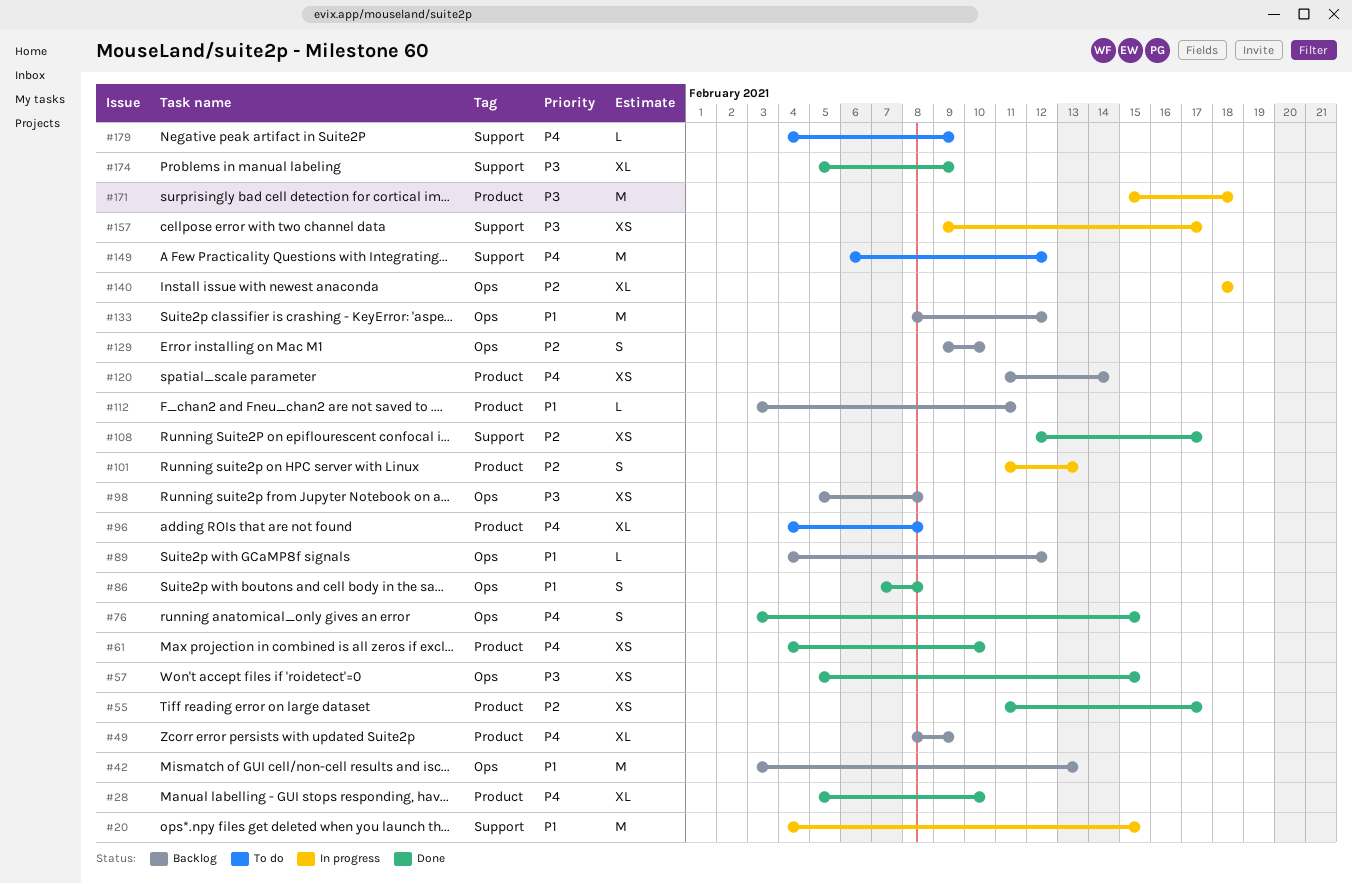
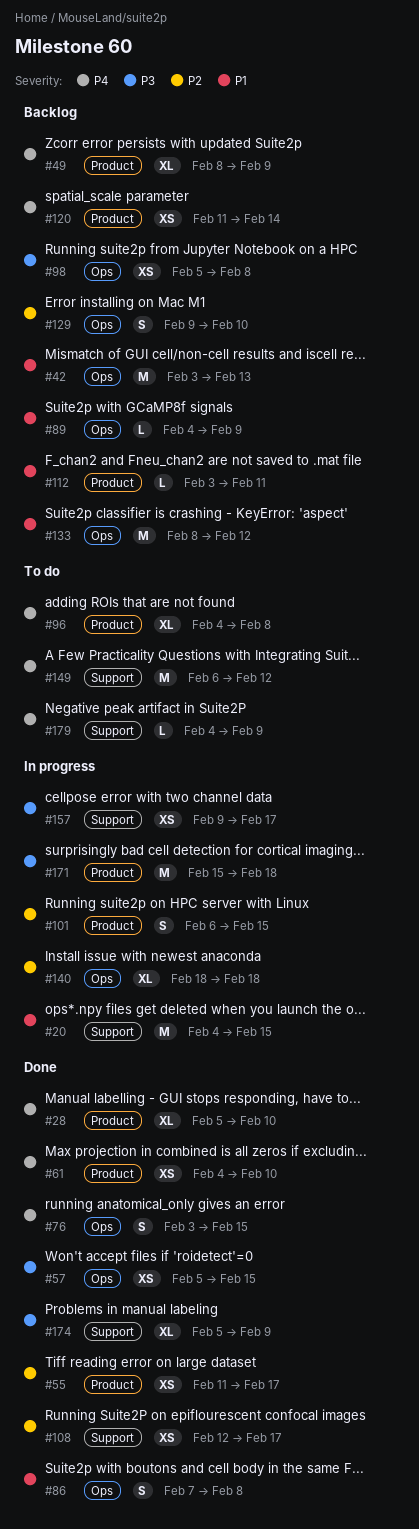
#89, due: Feb 12 -> Feb 9
#101, start: Feb 11 -> Feb 6
#101, due: Feb 13 -> Feb 15

